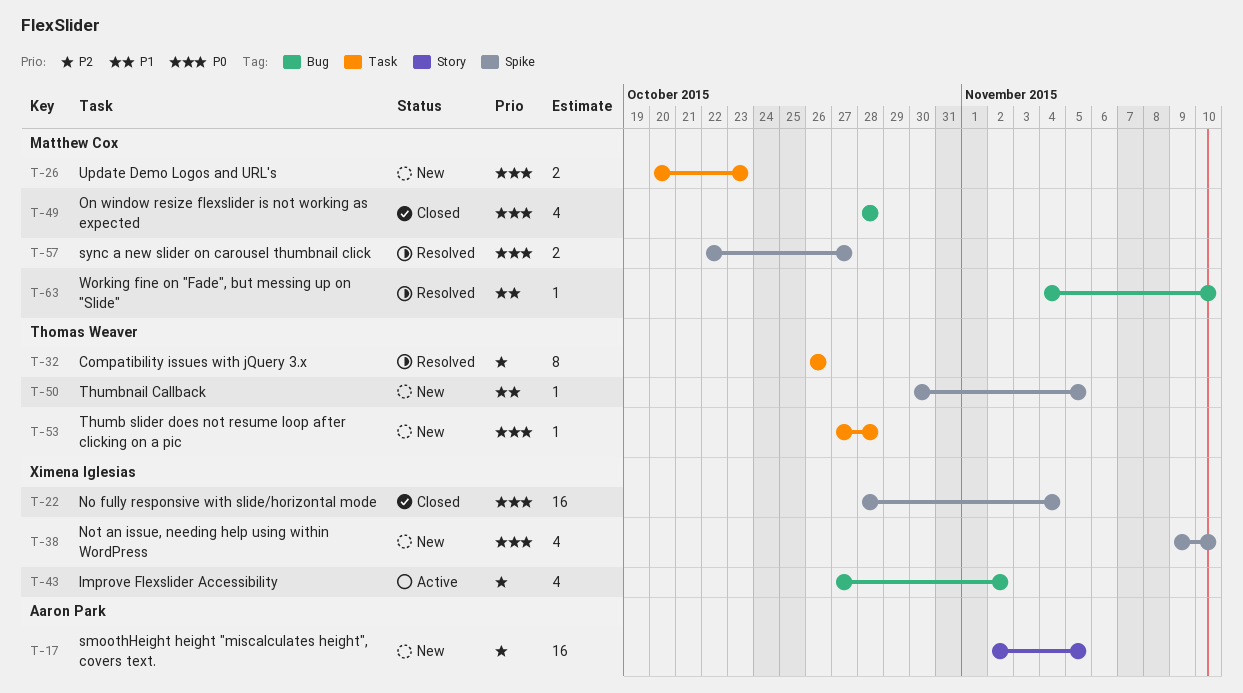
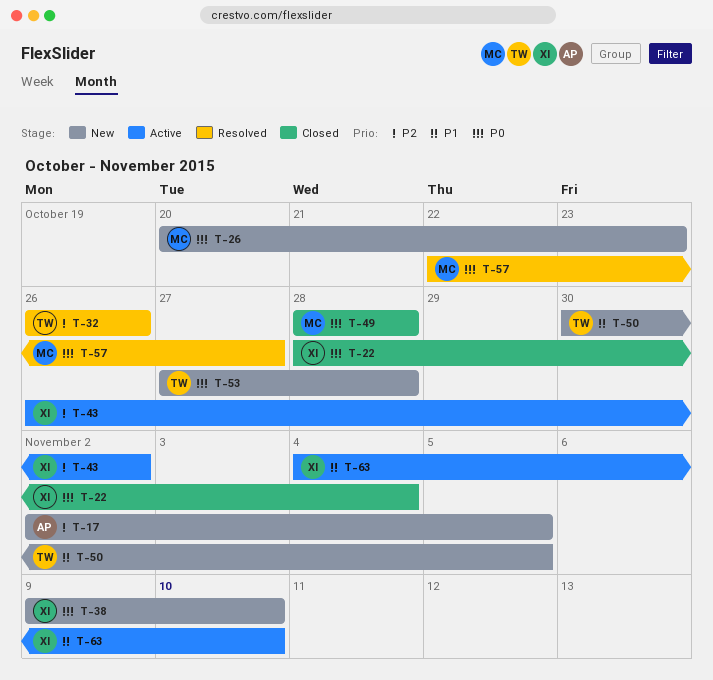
T-43, start: Oct 27 -> Oct 26
T-63, status: Resolved -> Active
T-63, owner: Matthew Cox -> Ximena Iglesias

